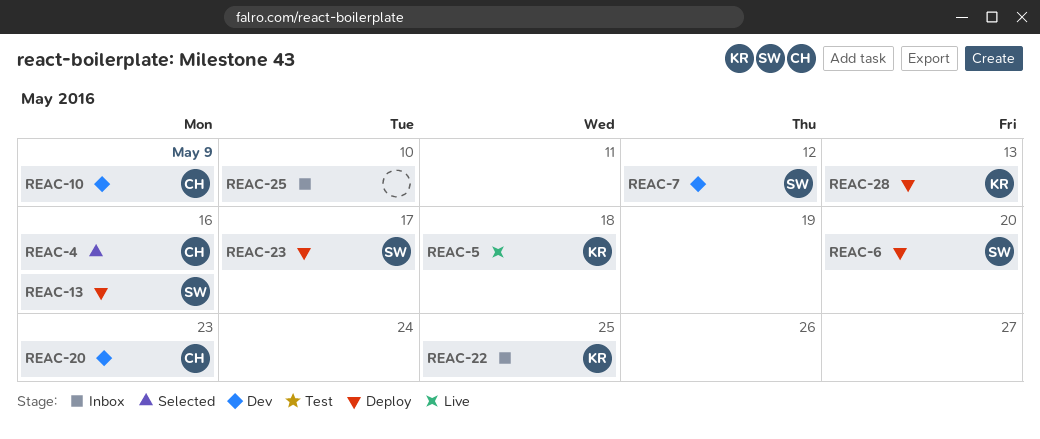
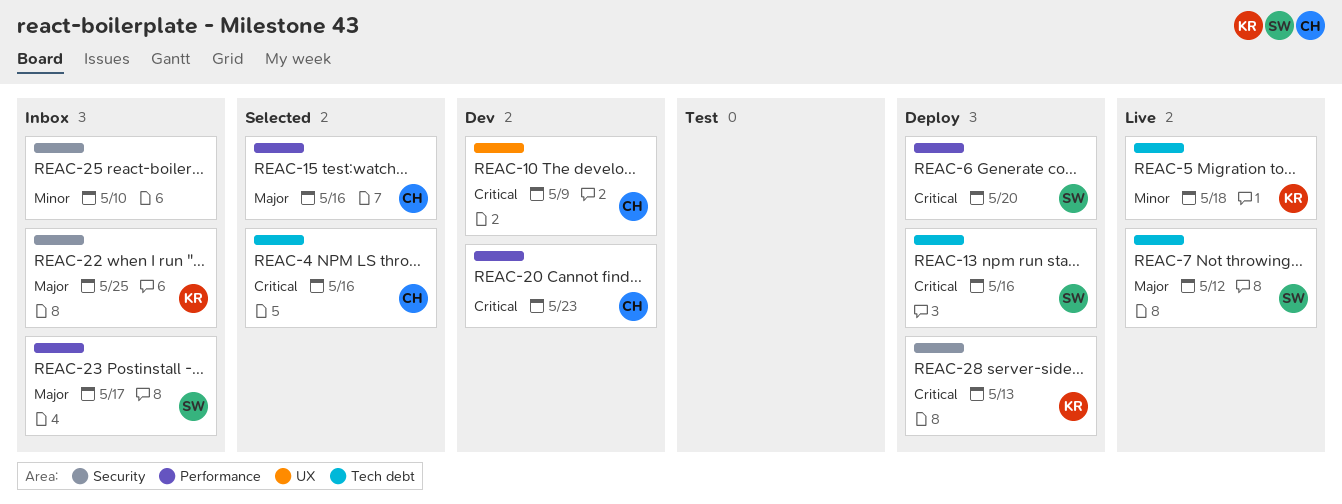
REAC-7, status: Dev -> Live
REAC-15: none -> present
REAC-23, status: Deploy -> Inbox

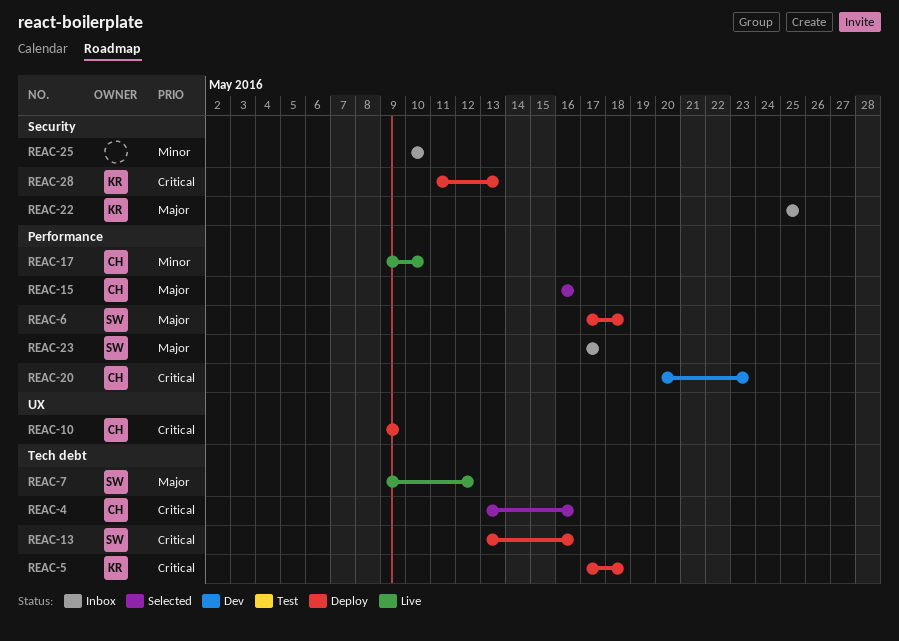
REAC-5, status: Live -> Deploy
REAC-5, priority: Minor -> Critical
REAC-6, priority: Critical -> Major
REAC-6, due: May 20 -> May 18
REAC-10, status: Dev -> Deploy
REAC-17: none -> present

